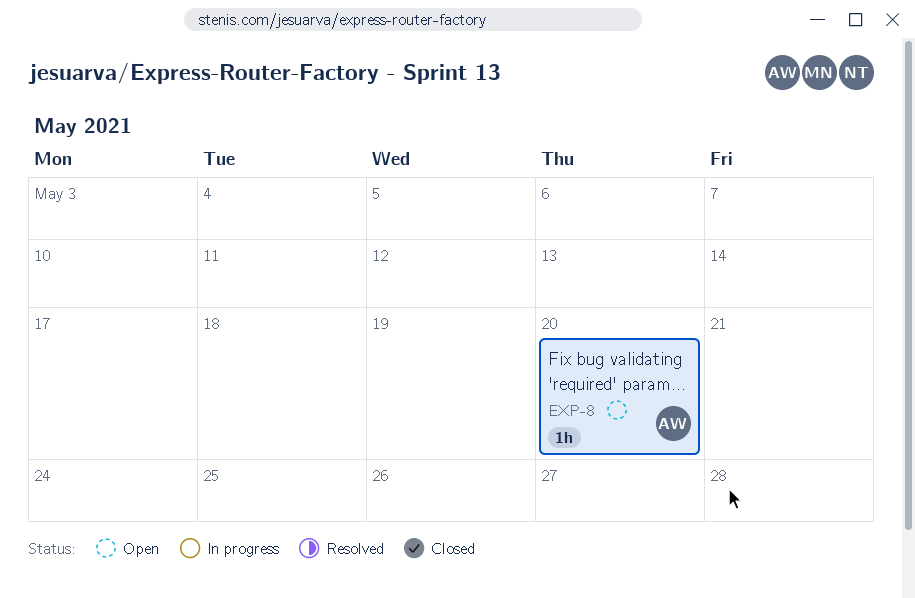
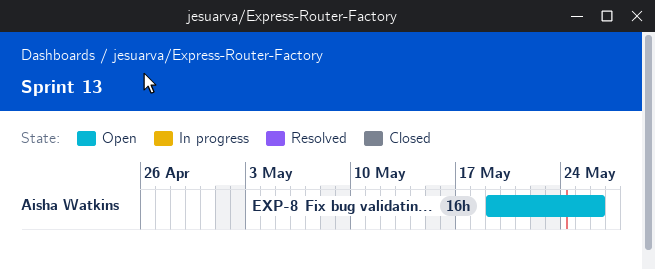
EXP-8, estimate: 1h -> 16h
EXP-8, due: May 20 -> May 26

